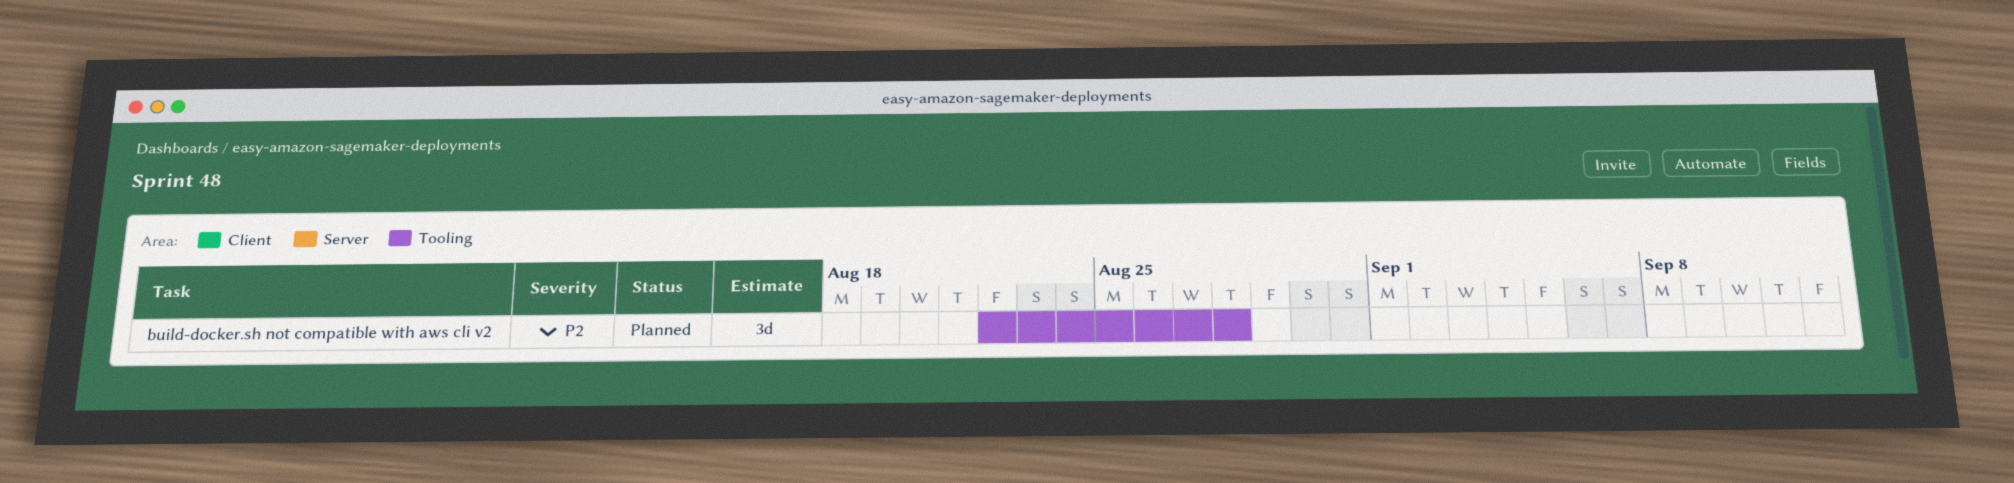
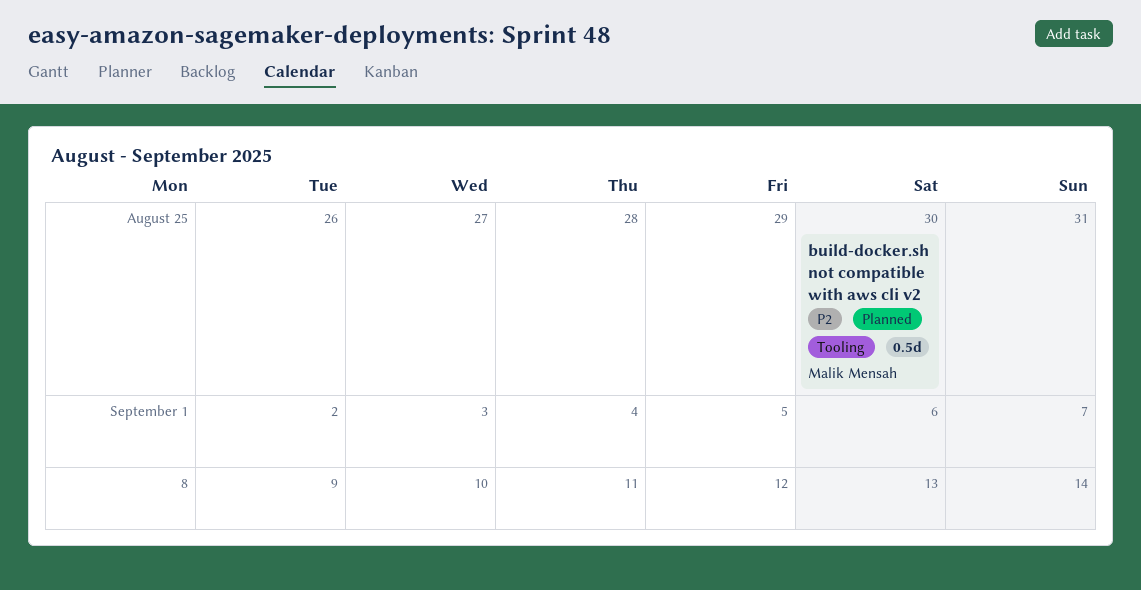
build-docker.sh not compatible with aws cli v2, estimate: 3d -> 0.5d
build-docker.sh not compatible with aws cli v2, due: Aug 28 -> Aug 30

